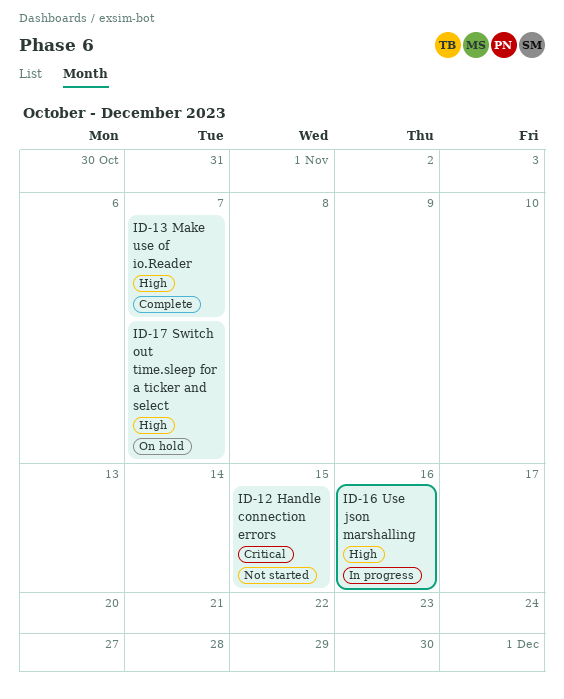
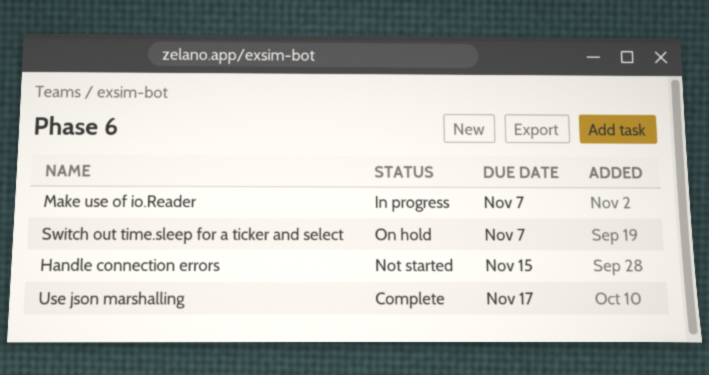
Make use of io.Reader, status: Complete -> In progress
Use json marshalling, status: In progress -> Complete
Use json marshalling, due: Nov 16 -> Nov 17

